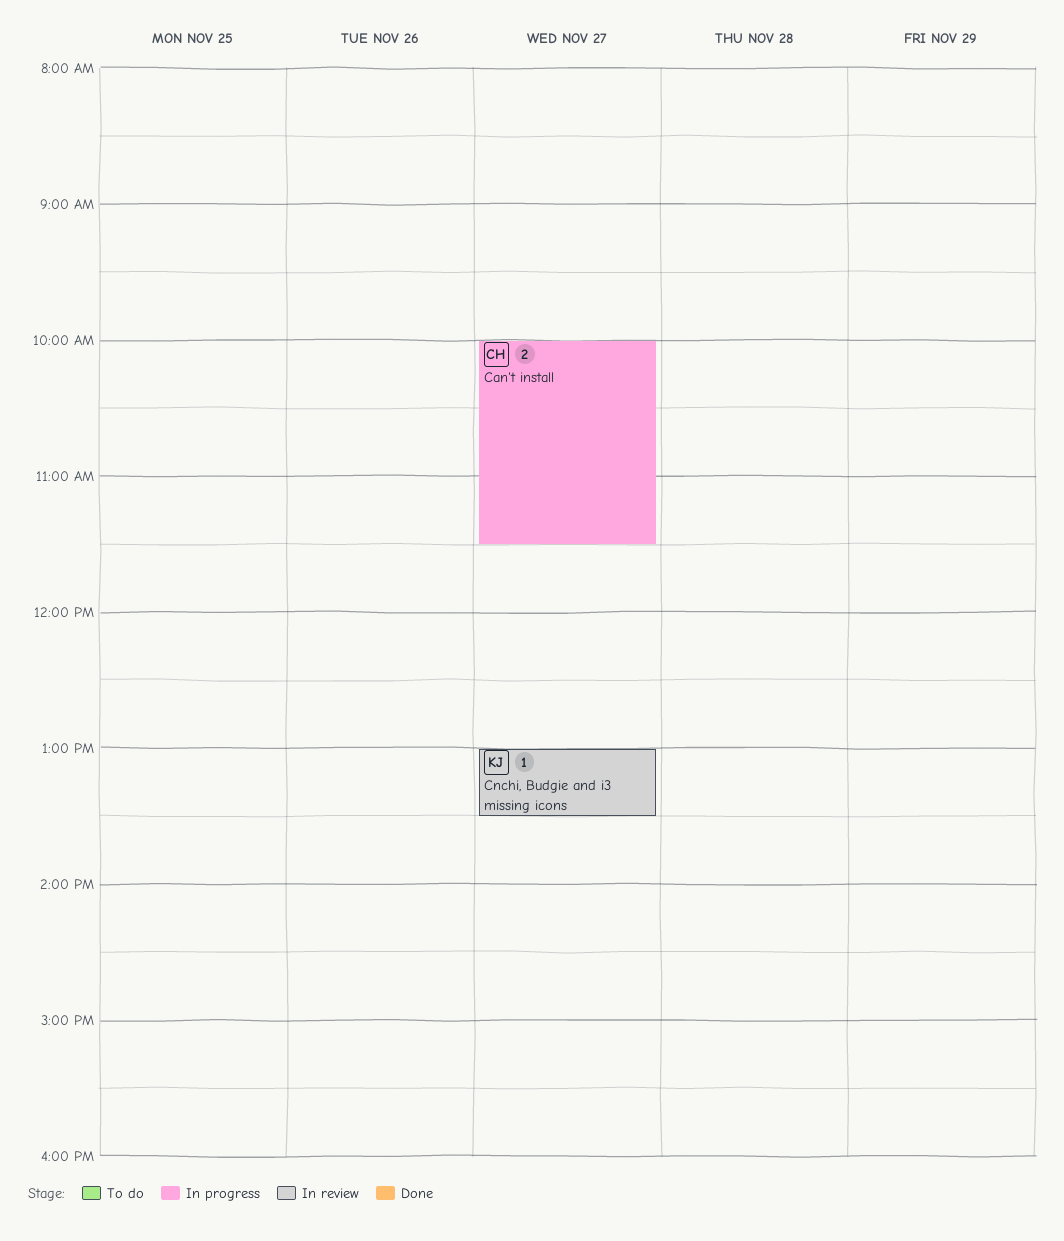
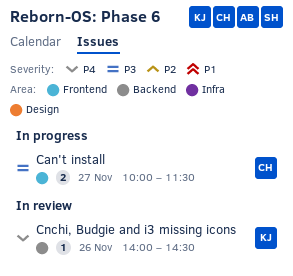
Cnchi, Budgie and i3 missing icons, day: Nov 27 -> Nov 26
Cnchi, Budgie and i3 missing icons, begins: 13:00 -> 14:00
Cnchi, Budgie and i3 missing icons, ends: 13:30 -> 14:30

